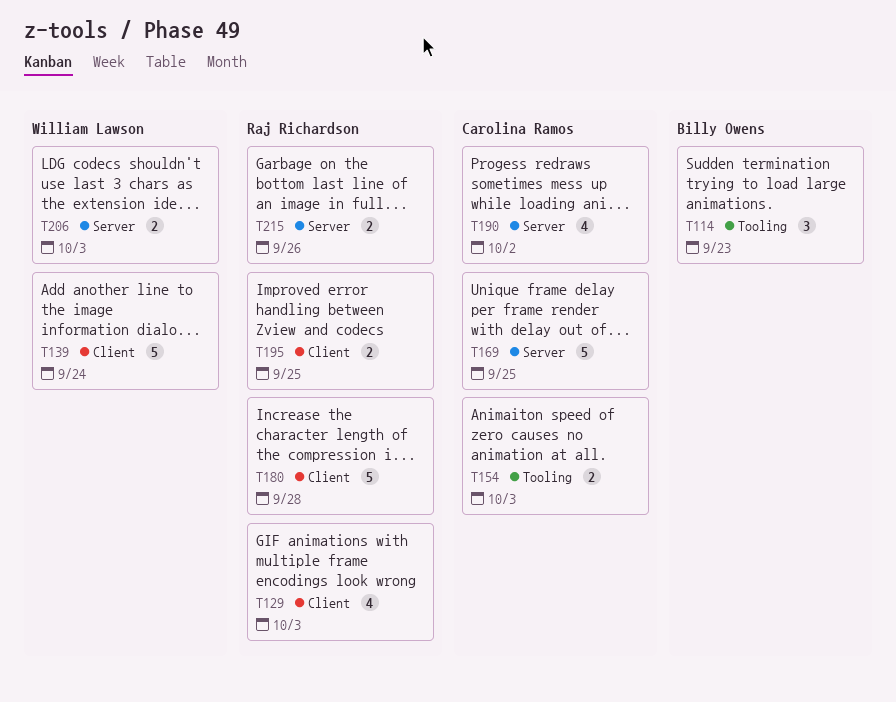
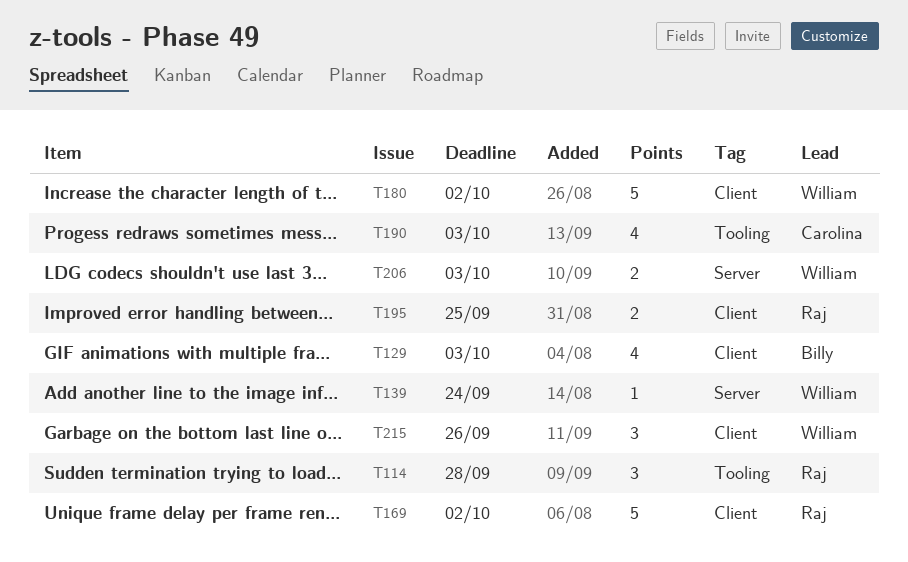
T114, owner: Billy Owens -> Raj Richardson
T114, due: Sep 23 -> Sep 28
T129, owner: Raj Richardson -> Billy Owens
T139, label: Client -> Server
T139, estimate: 5 -> 1
T154: present -> none
T169, owner: Carolina Ramos -> Raj Richardson
T169, label: Server -> Client
T169, due: Sep 25 -> Oct 2
T180, owner: Raj Richardson -> William Lawson
T180, due: Sep 28 -> Oct 2
T190, label: Server -> Tooling
T190, due: Oct 2 -> Oct 3
T215, owner: Raj Richardson -> William Lawson
T215, label: Server -> Client
T215, estimate: 2 -> 3

